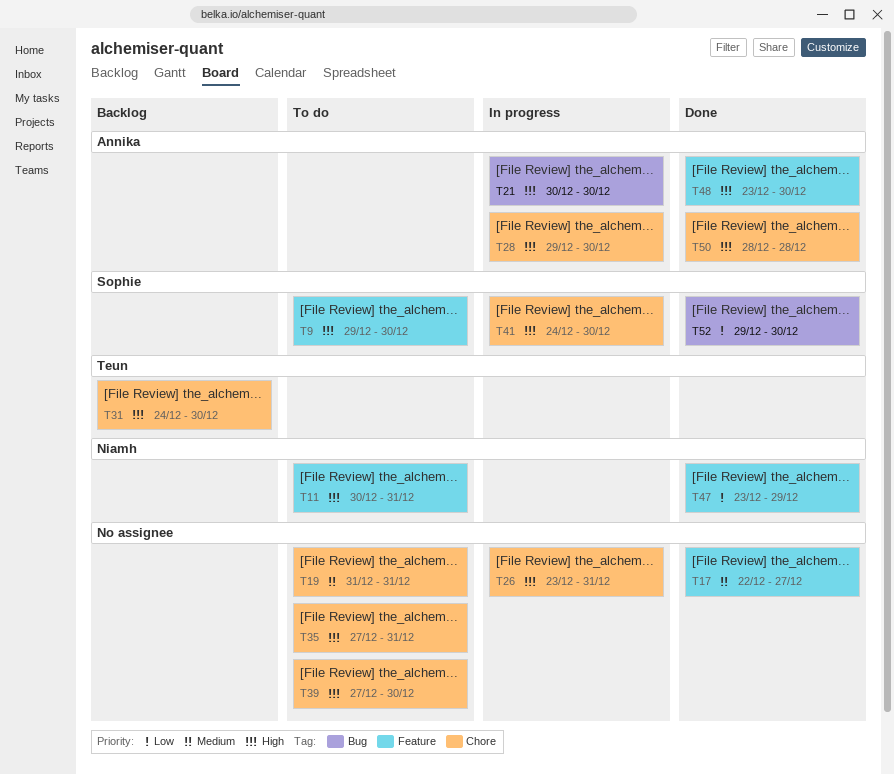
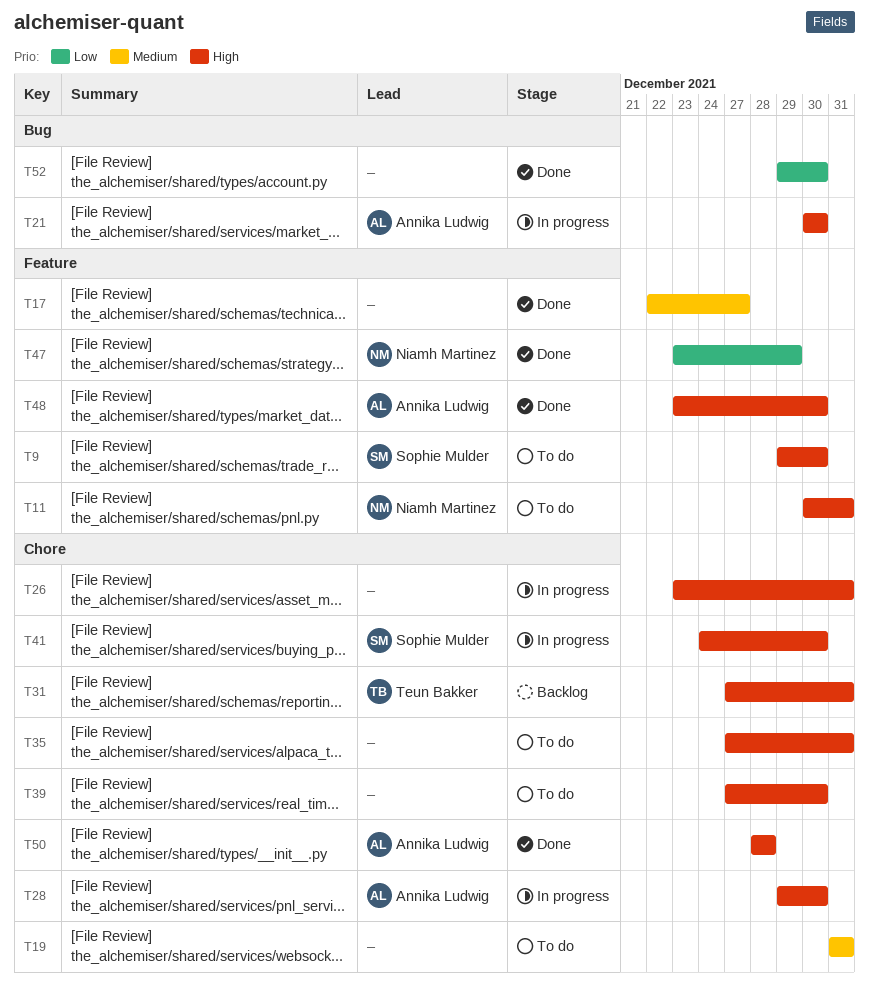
T31, start: Dec 24 -> Dec 27
T31, due: Dec 30 -> Dec 31
T52, owner: Sophie Mulder -> none

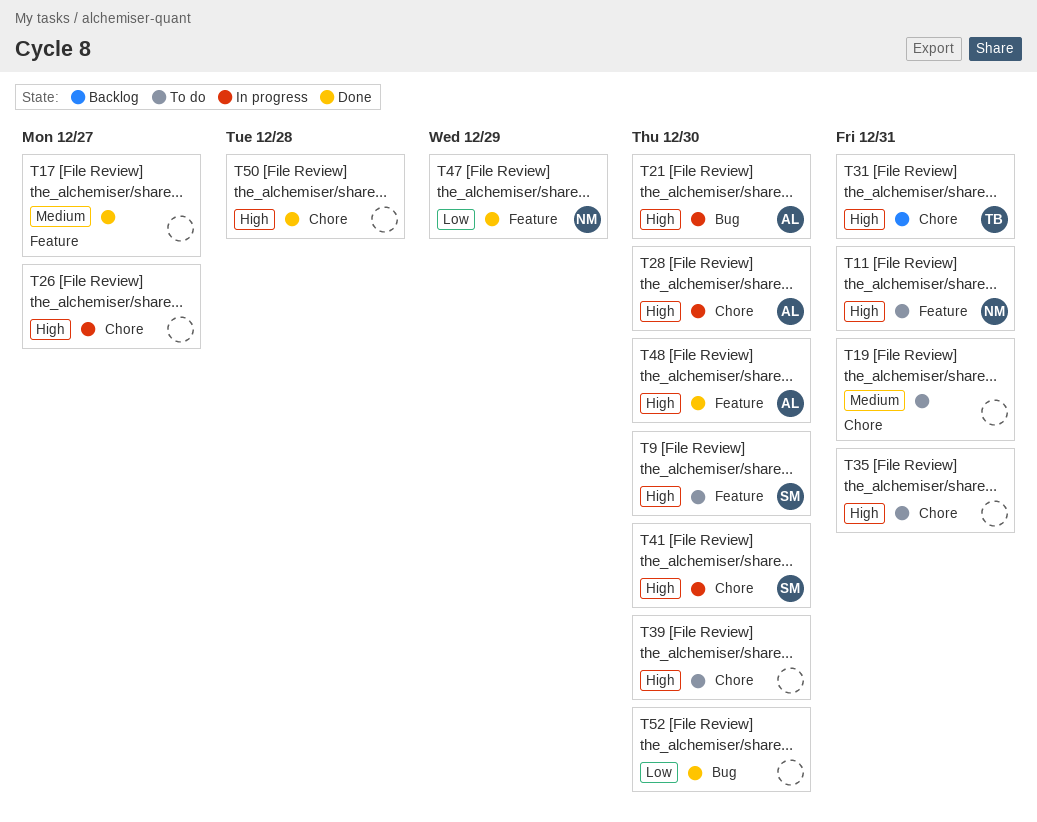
T26, due: Dec 31 -> Dec 27
T50, owner: Annika Ludwig -> none

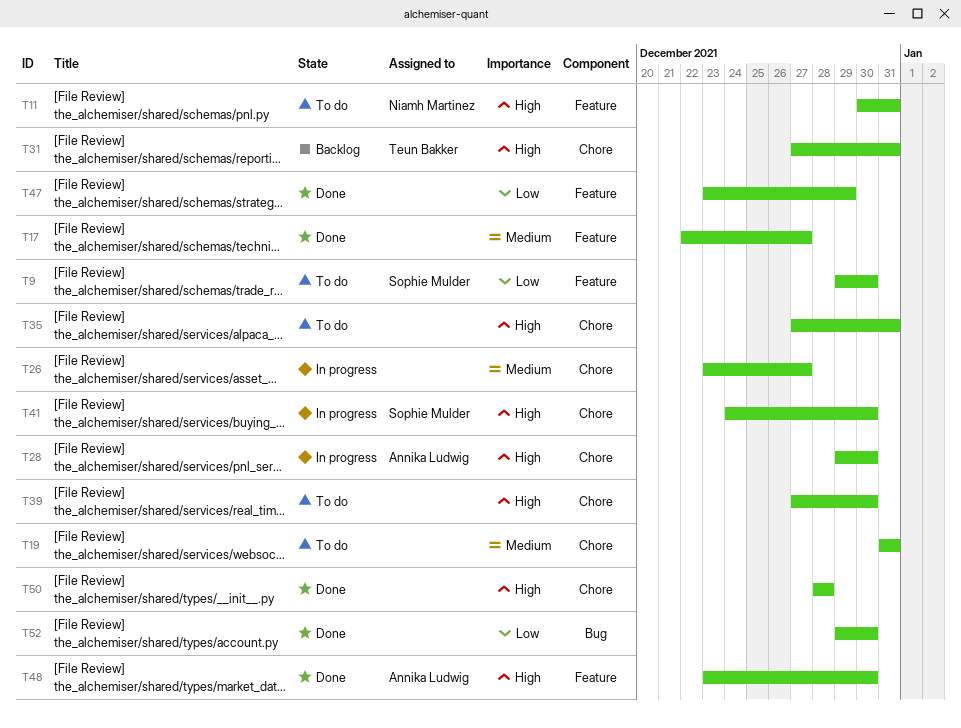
T9, priority: High -> Low
T21: present -> none
T26, priority: High -> Medium
T47, owner: Niamh Martinez -> none

